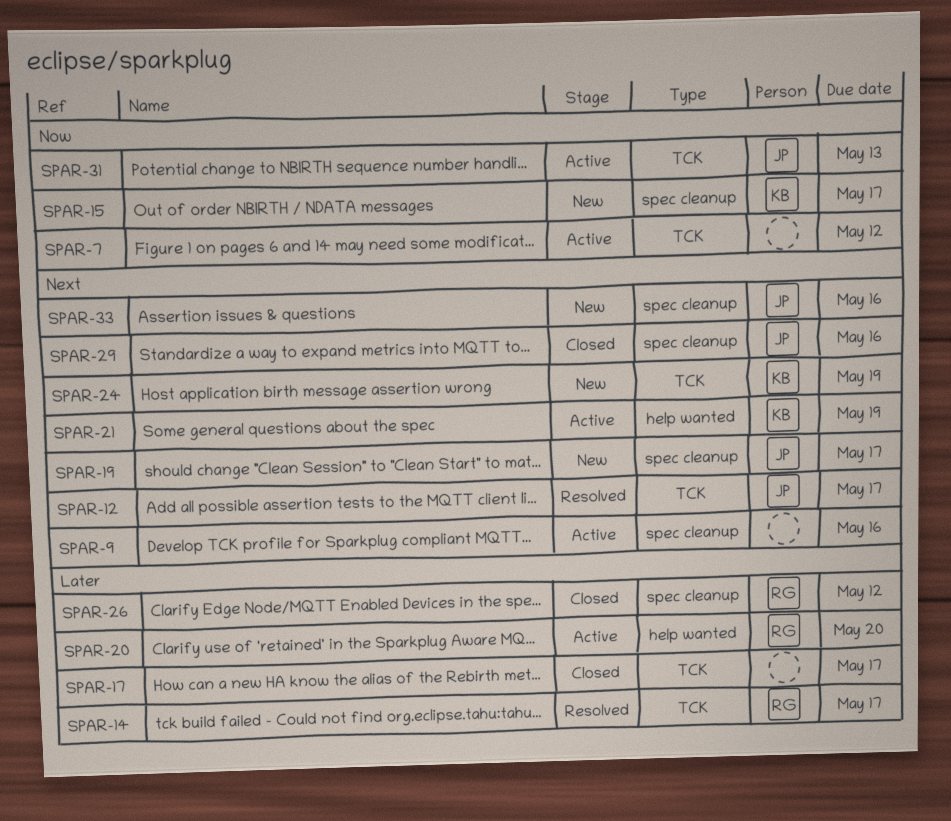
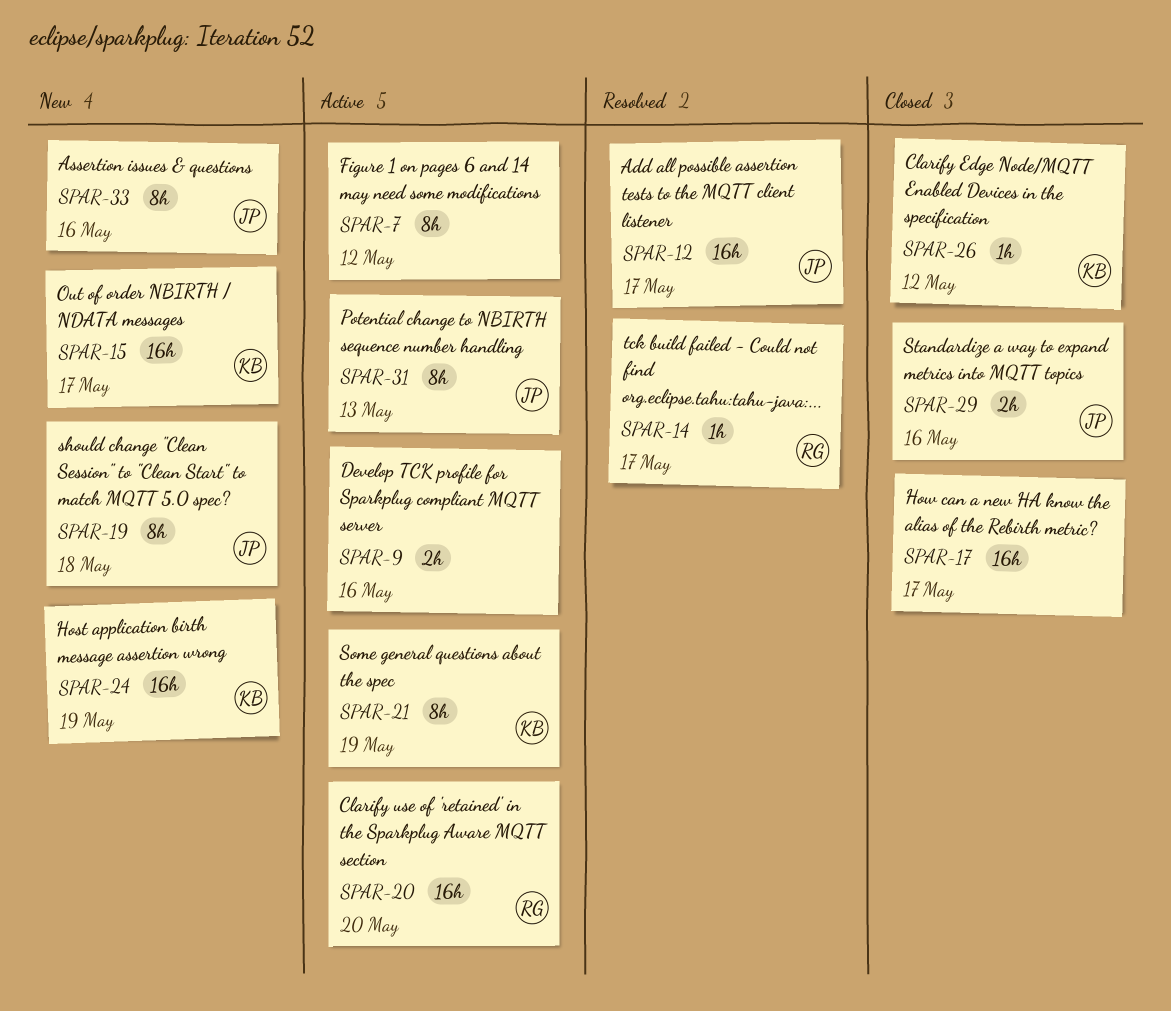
SPAR-19, due: May 17 -> May 18
SPAR-26, owner: RG -> KB

